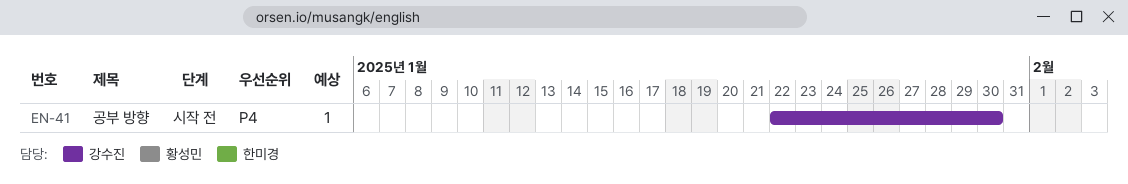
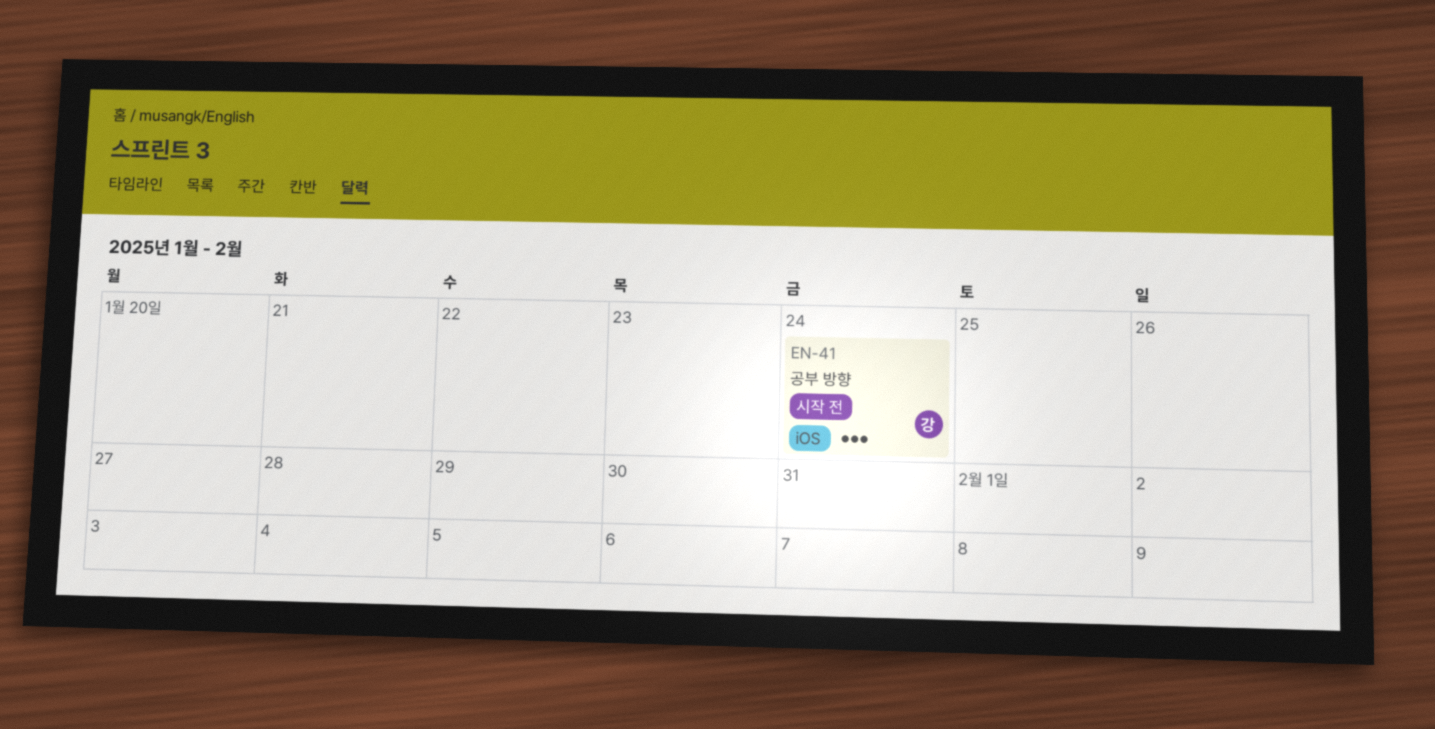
EN-41, estimate: 1 -> 3
EN-41, due: Jan 30 -> Jan 24

